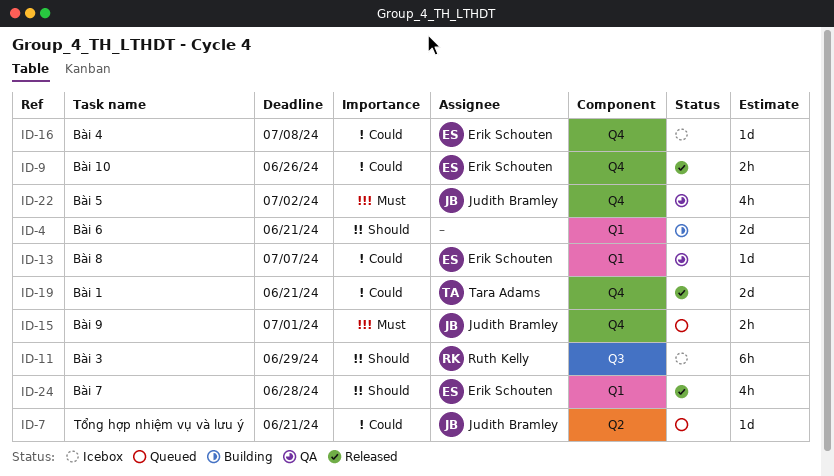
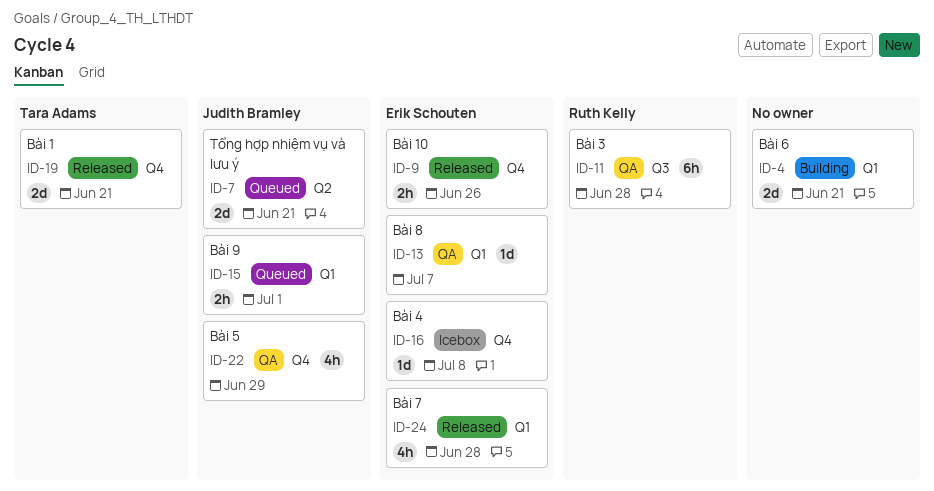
ID-7, estimate: 1d -> 2d
ID-11, status: Icebox -> QA
ID-11, due: Jun 29 -> Jun 28
ID-15, label: Q4 -> Q1
ID-22, due: Jul 2 -> Jun 29

